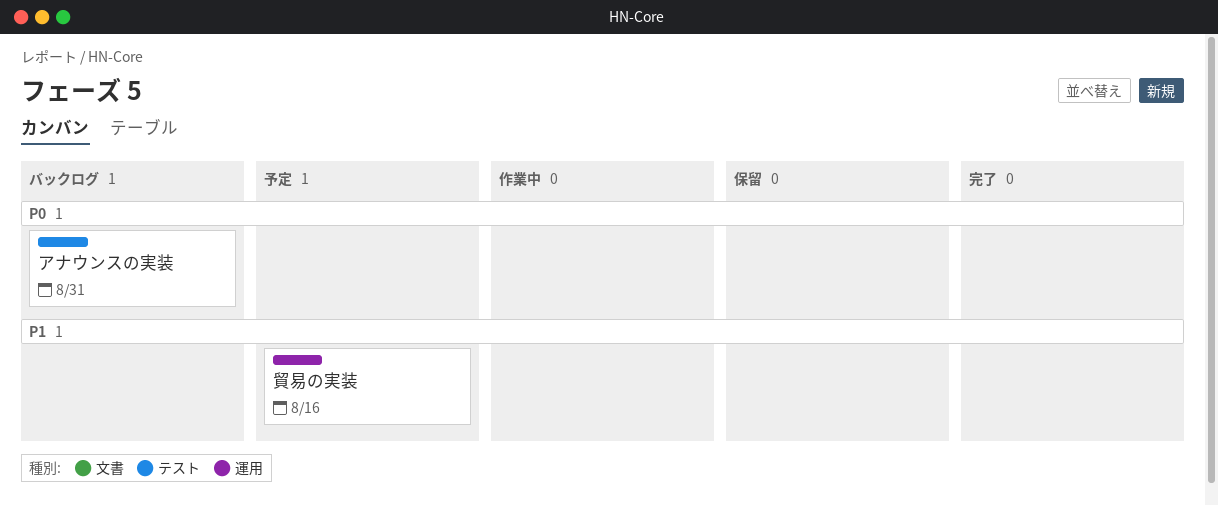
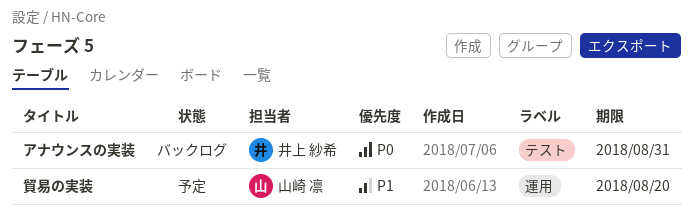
貿易の実装, due: Aug 16 -> Aug 20

